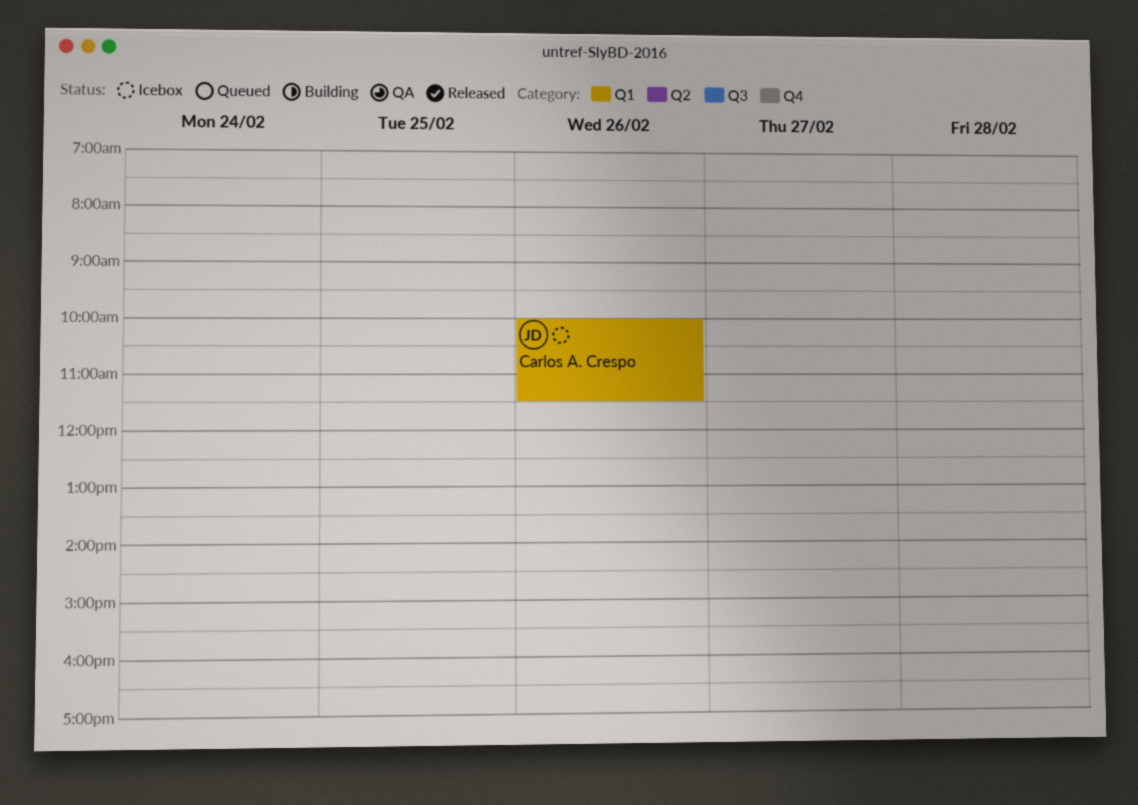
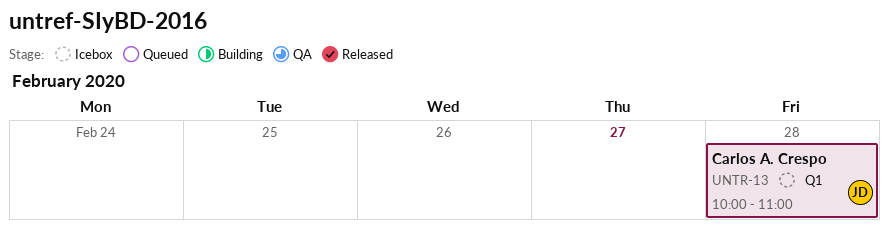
Carlos A. Crespo, day: Feb 26 -> Feb 28
Carlos A. Crespo, ends: 11:30 -> 11:00

